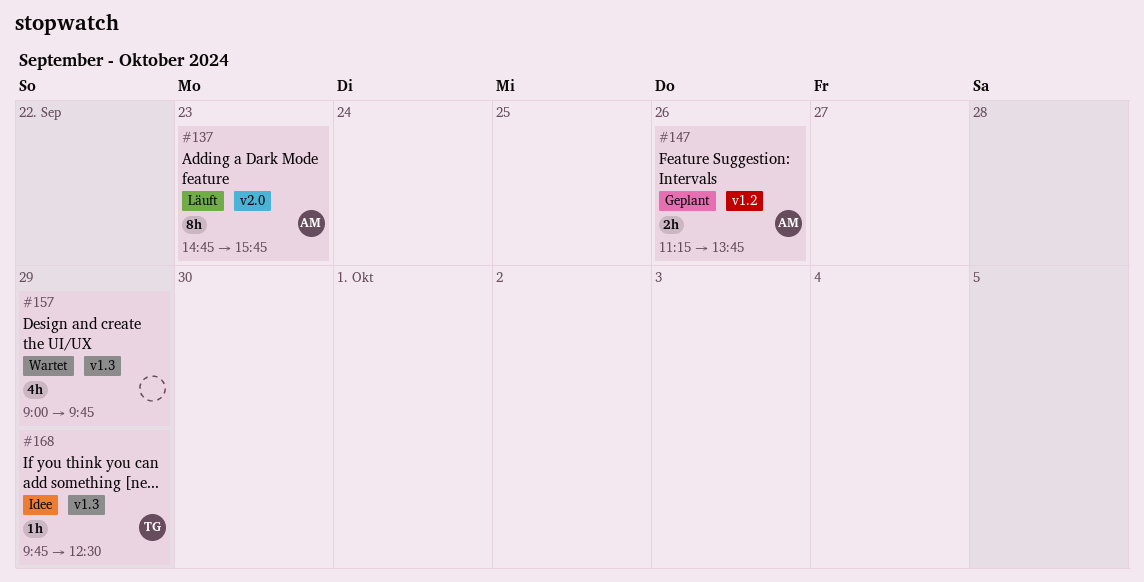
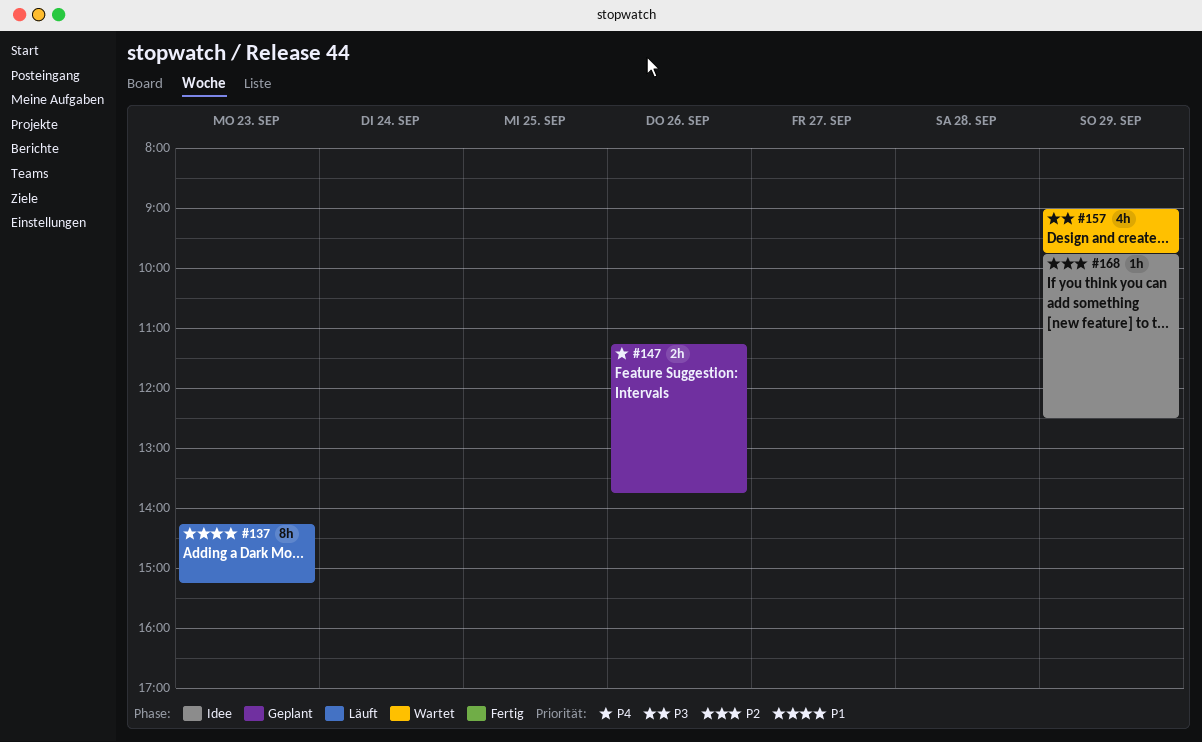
#137, begins: 14:45 -> 14:15
#137, ends: 15:45 -> 15:15

